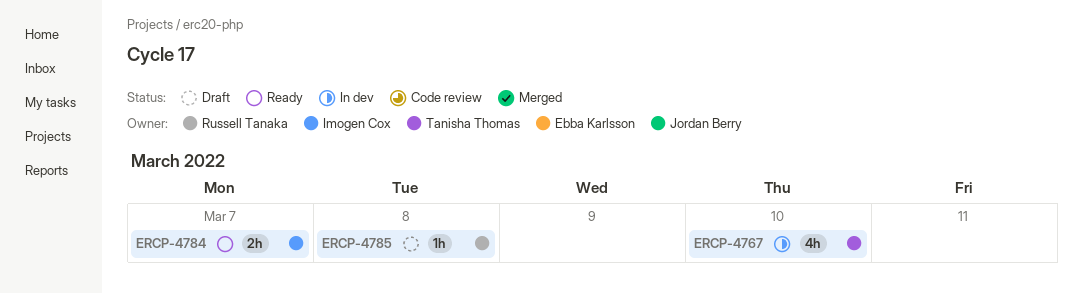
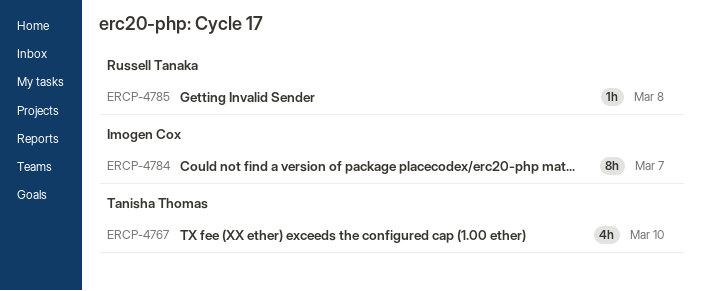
ERCP-4784, estimate: 2h -> 8h

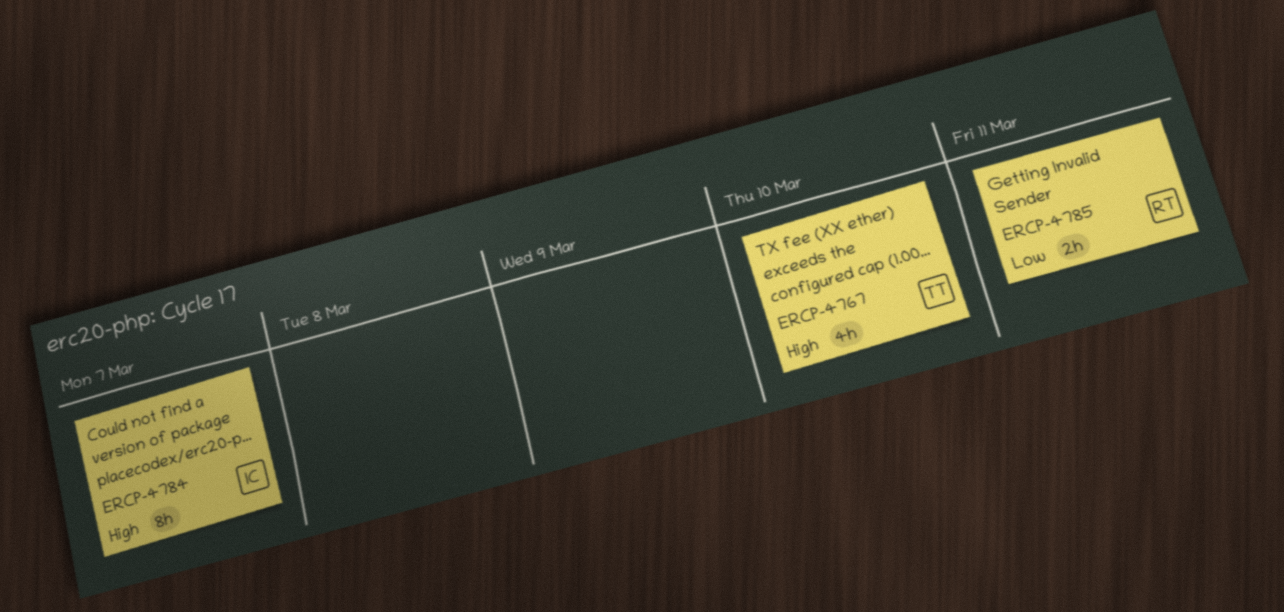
ERCP-4785, estimate: 1h -> 2h
ERCP-4785, due: Mar 8 -> Mar 11

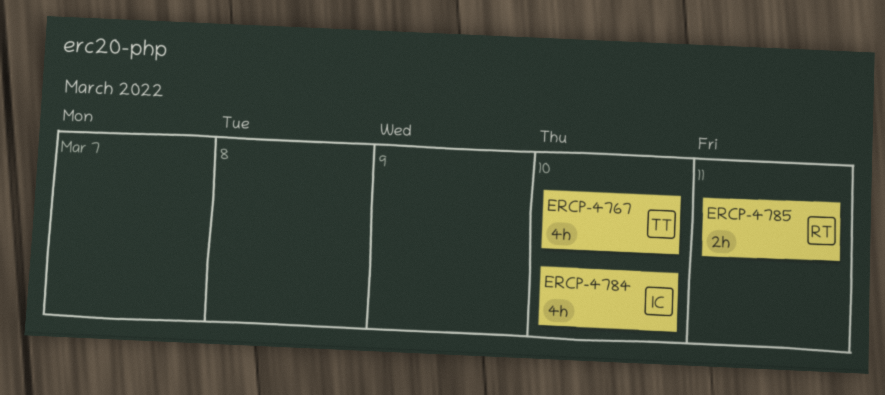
ERCP-4784, estimate: 8h -> 4h
ERCP-4784, due: Mar 7 -> Mar 10

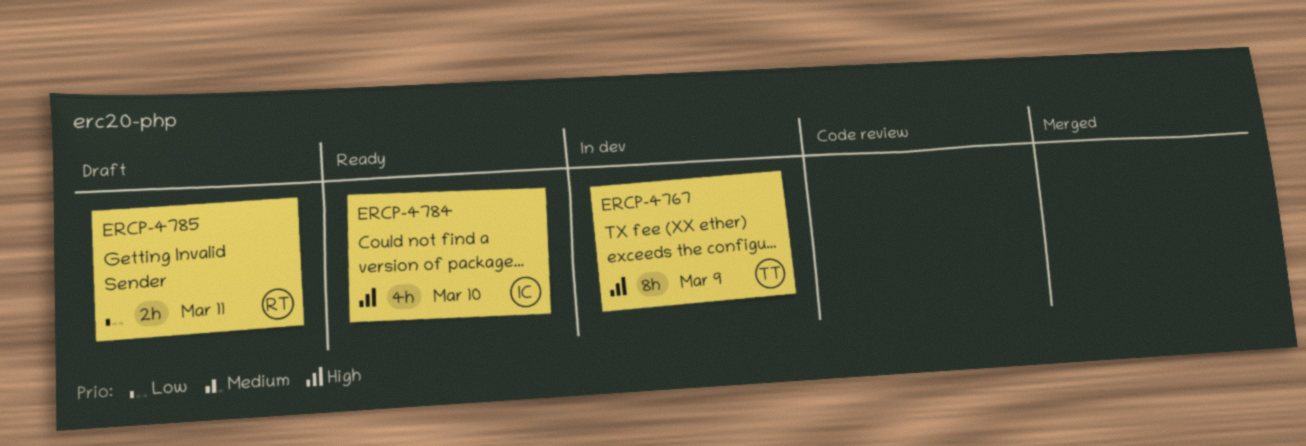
ERCP-4767, estimate: 4h -> 8h
ERCP-4767, due: Mar 10 -> Mar 9

